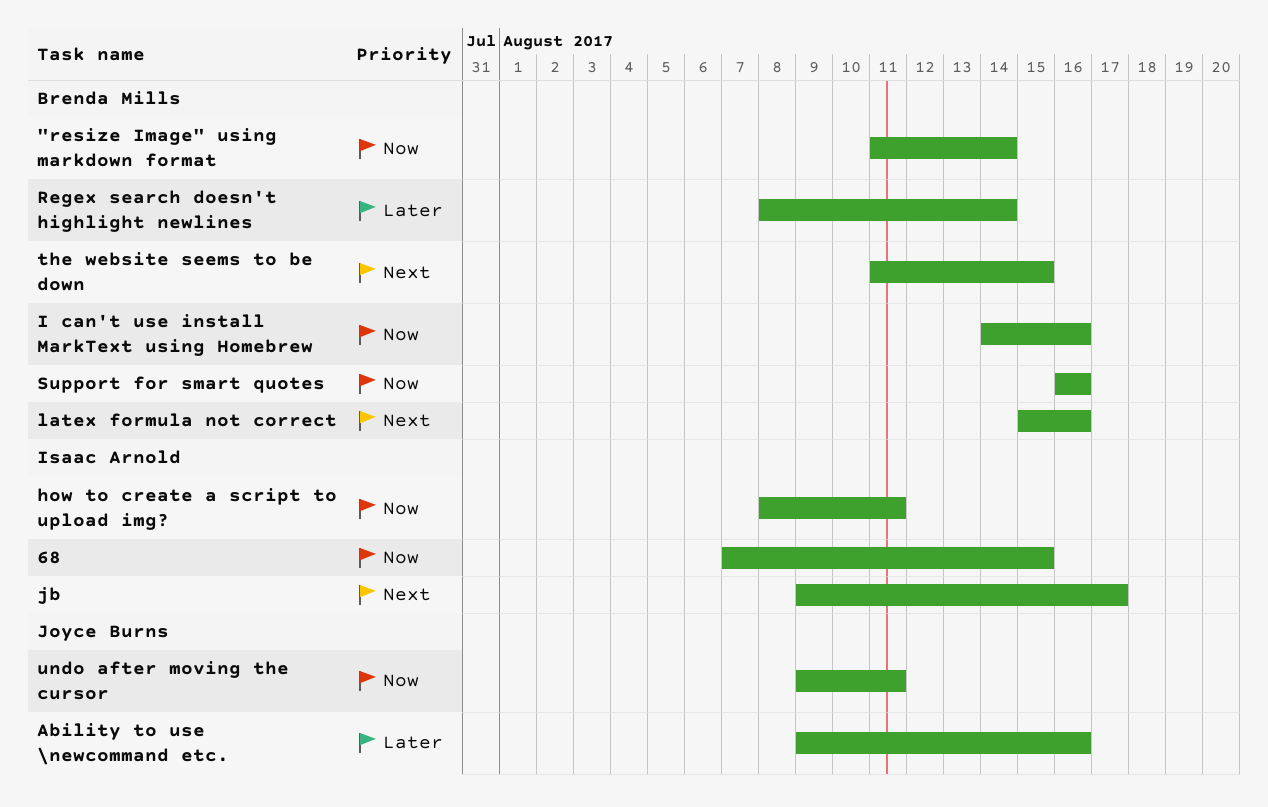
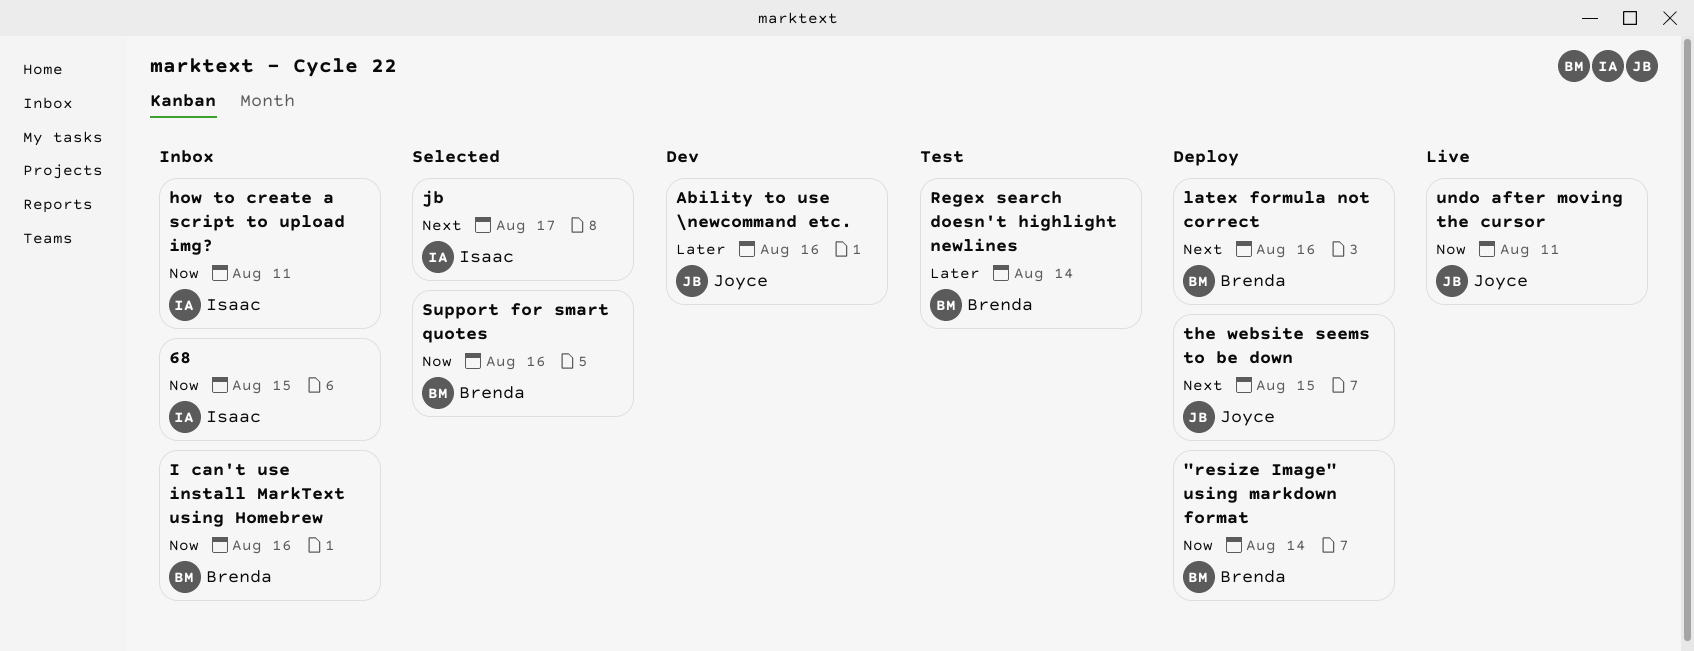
the website seems to be down, owner: Brenda Mills -> Joyce Burns

